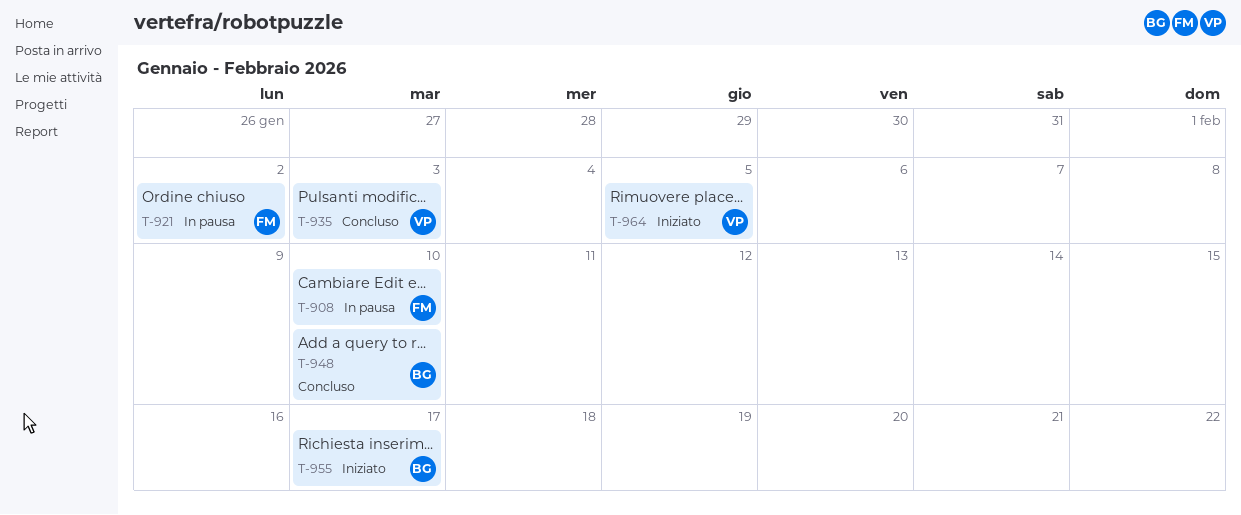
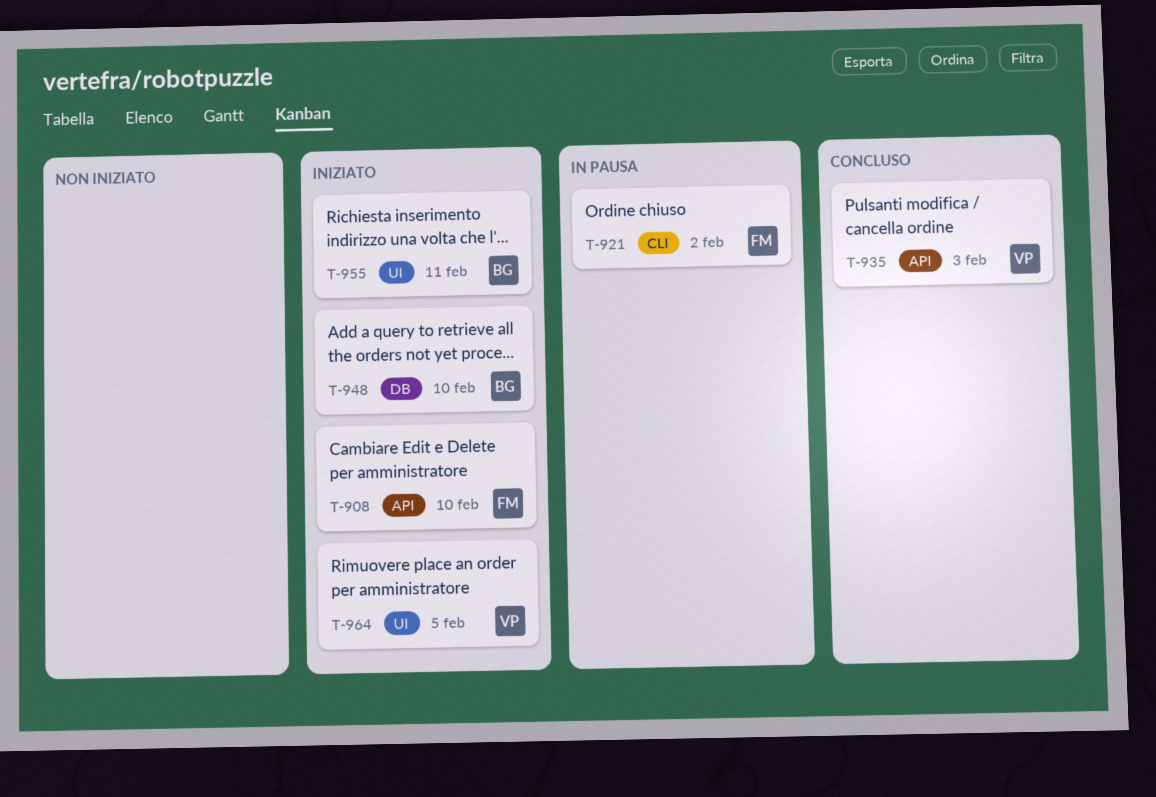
T-908, status: In pausa -> Iniziato
T-948, status: Concluso -> Iniziato
T-955, due: Feb 17 -> Feb 11

